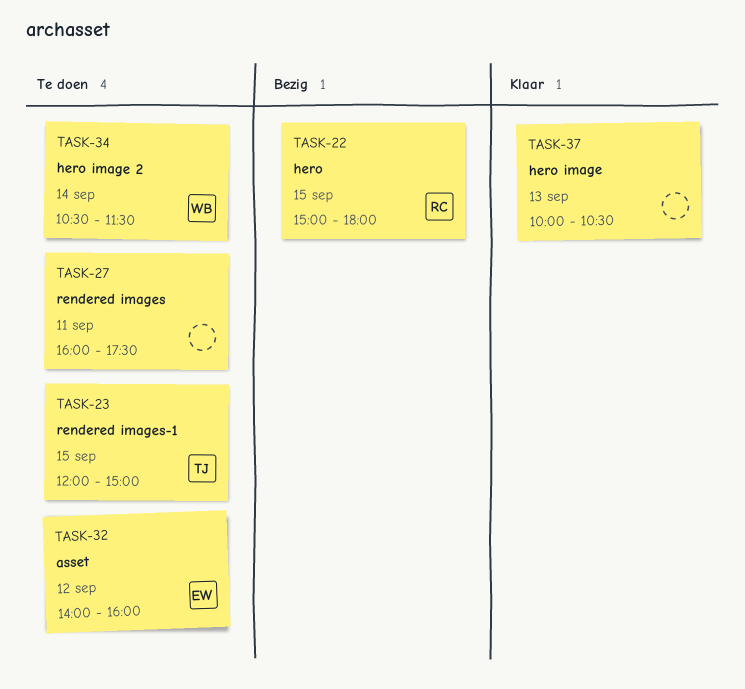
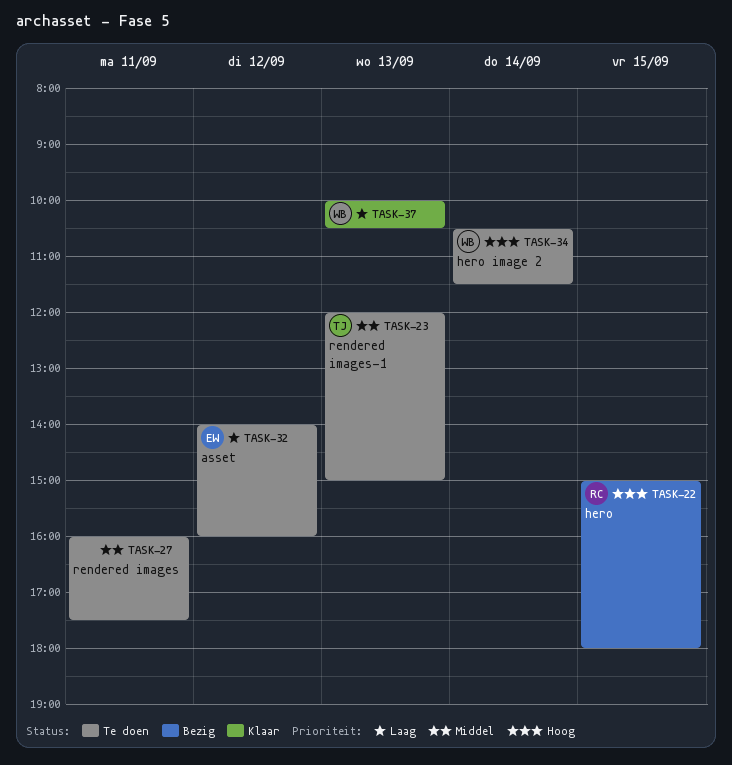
TASK-23, day: Sep 15 -> Sep 13
TASK-37, owner: none -> WB

